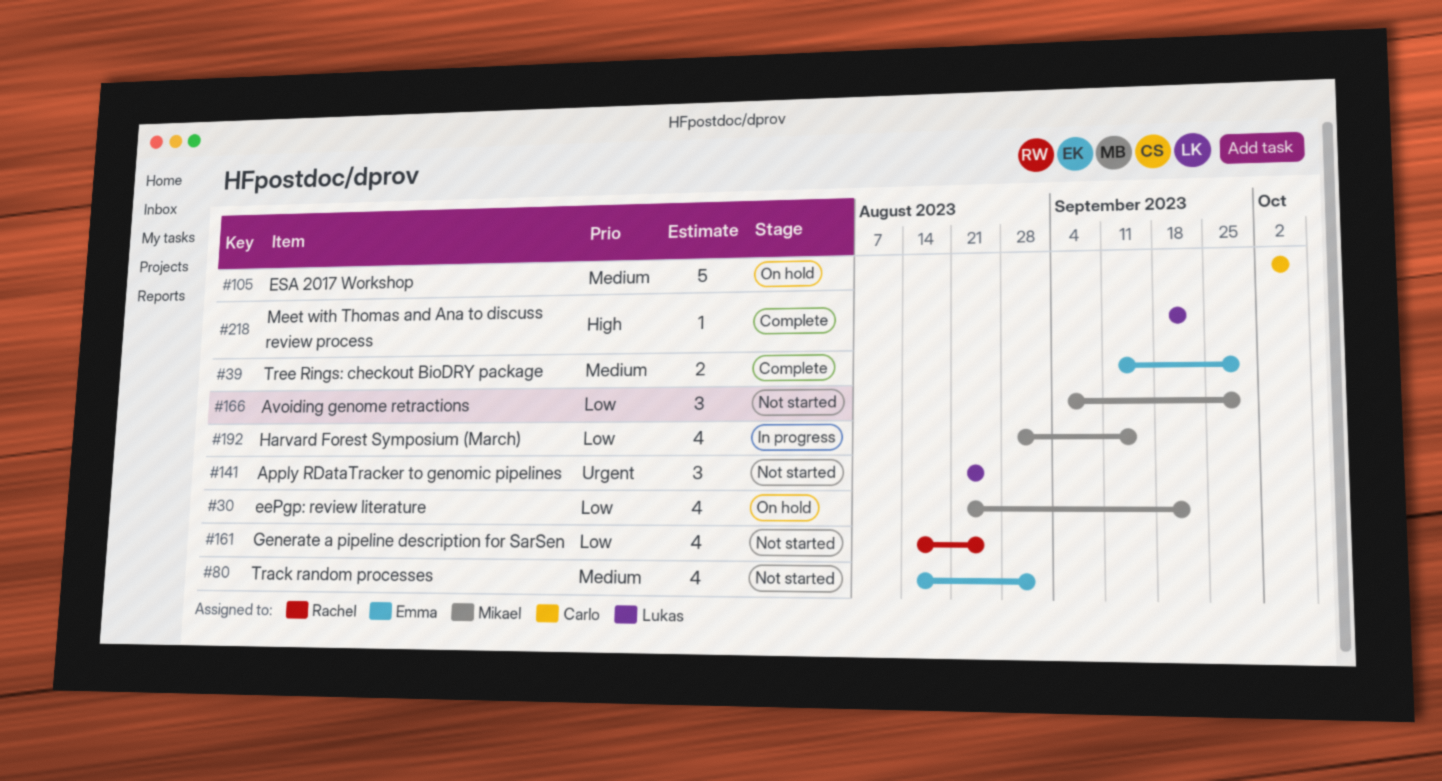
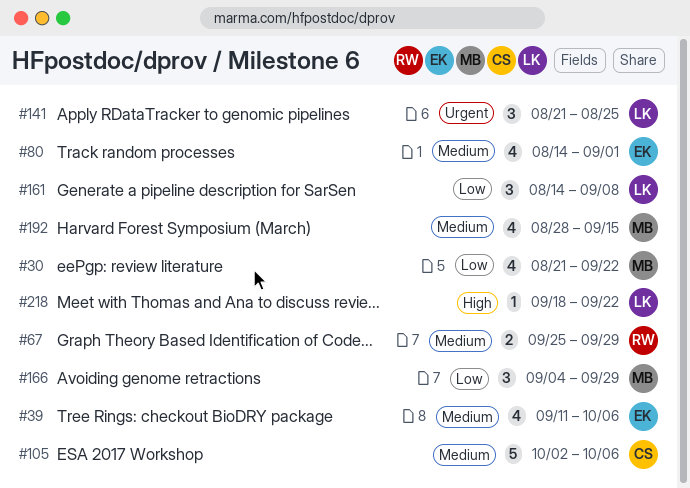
#39, estimate: 2 -> 4
#39, due: Sep 29 -> Oct 6
#67: none -> present
#161, owner: Rachel -> Lukas
#161, estimate: 4 -> 3
#161, due: Aug 25 -> Sep 8
#192, priority: Low -> Medium

